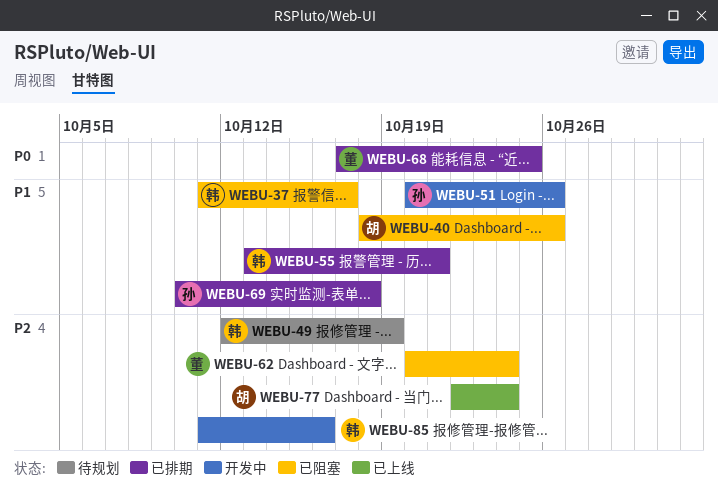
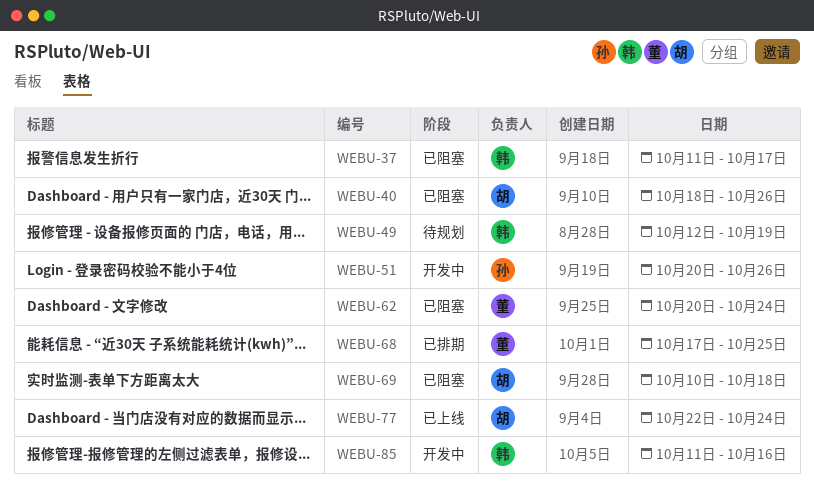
WEBU-55: present -> none
WEBU-69, status: 已排期 -> 已阻塞
WEBU-69, owner: 孙 -> 胡

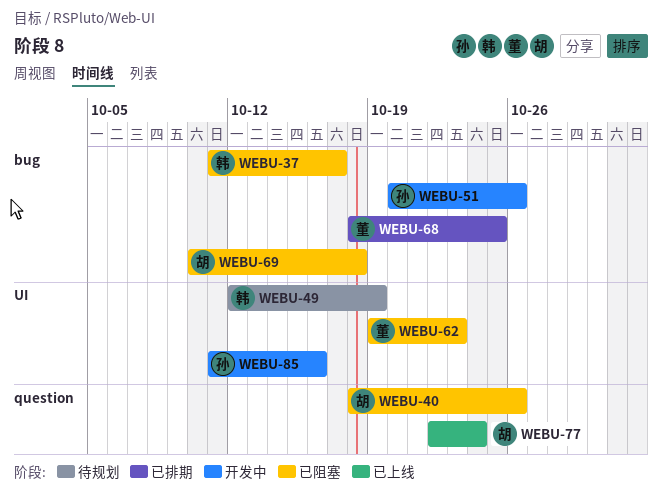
WEBU-62, start: Oct 20 -> Oct 19
WEBU-62, due: Oct 24 -> Oct 23
WEBU-68, start: Oct 17 -> Oct 18
WEBU-85, owner: 韩 -> 孙

